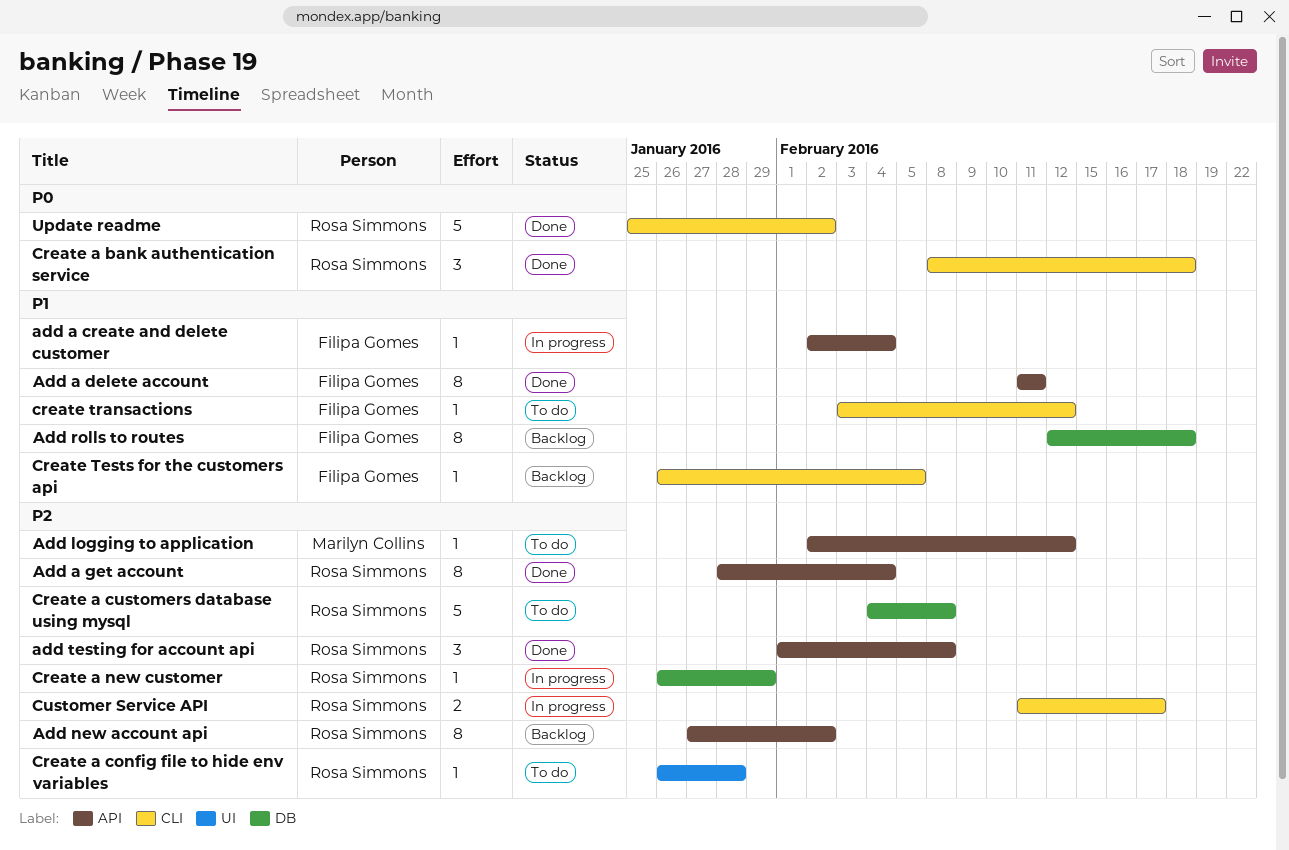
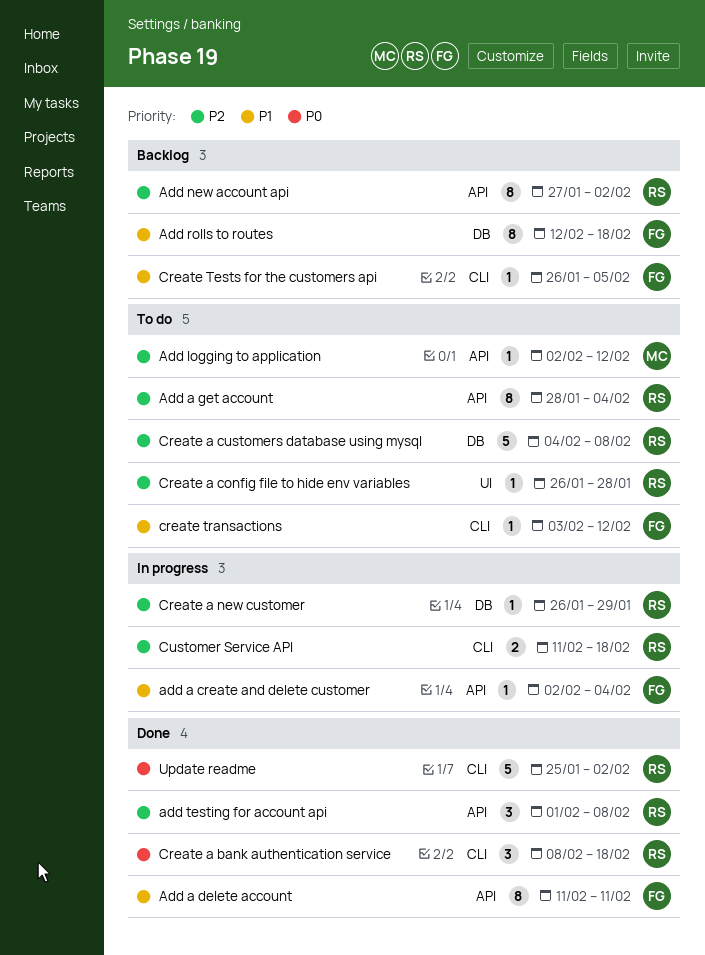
Add a get account, status: Done -> To do
Customer Service API, due: Feb 17 -> Feb 18

